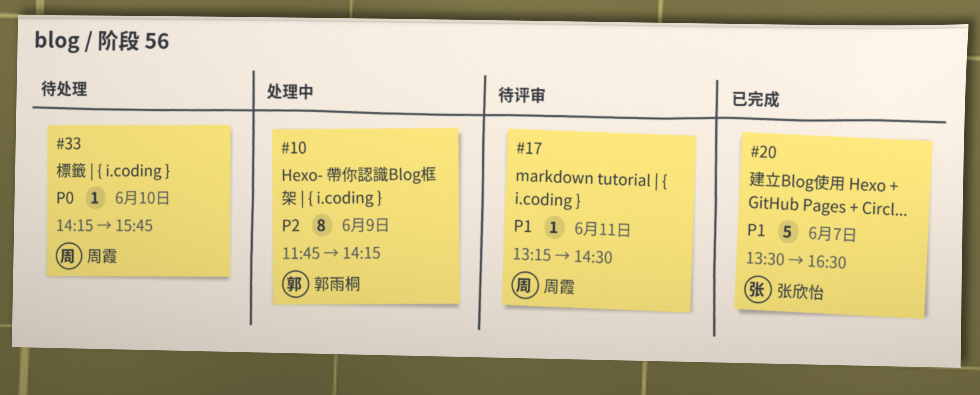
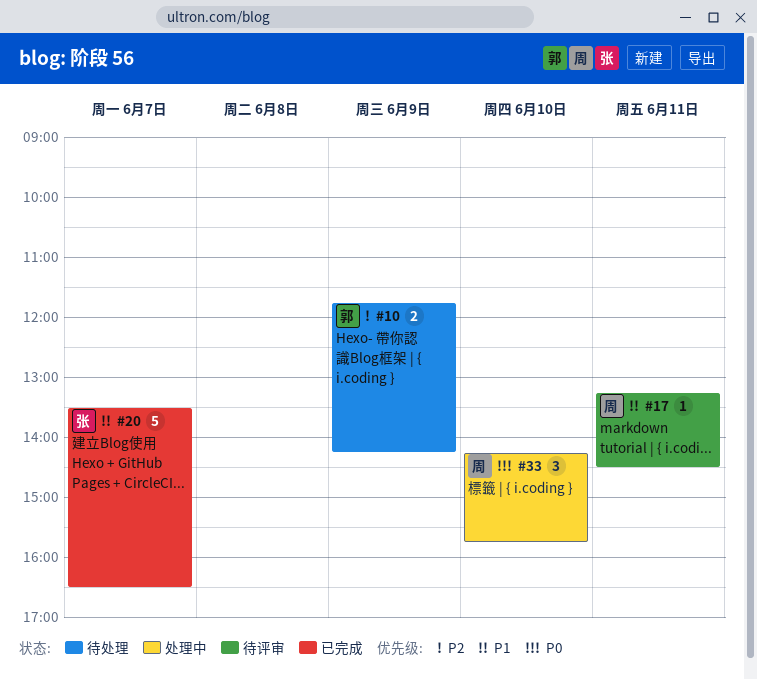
#10, status: 处理中 -> 待处理
#10, estimate: 8 -> 2
#33, status: 待处理 -> 处理中
#33, estimate: 1 -> 3

